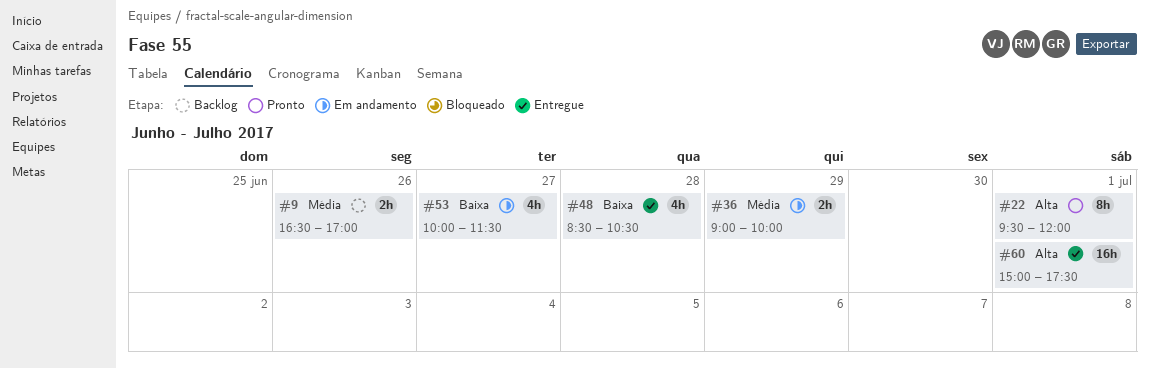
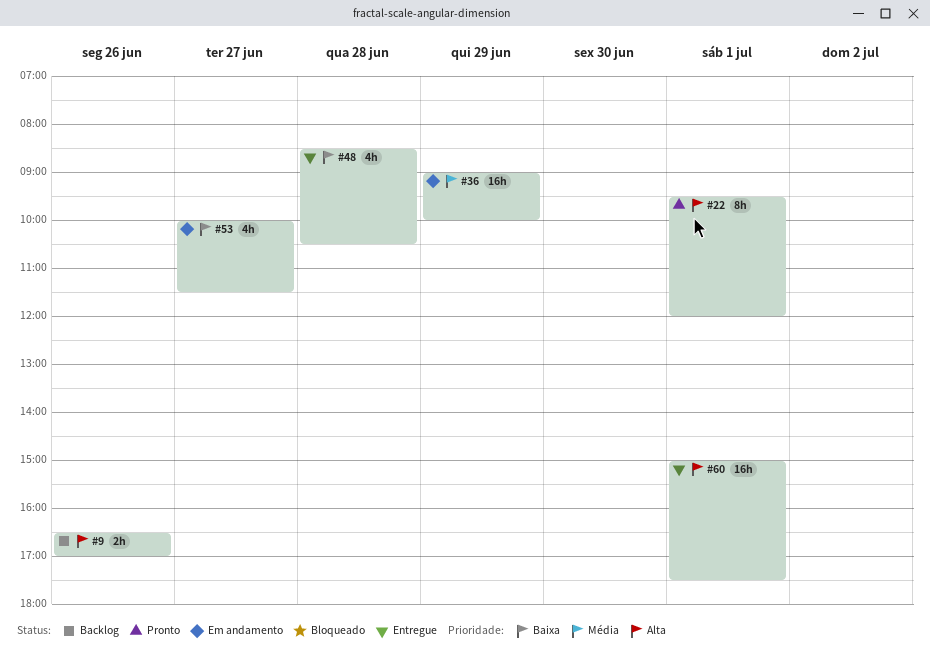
#9, priority: Média -> Alta
#36, estimate: 2h -> 16h

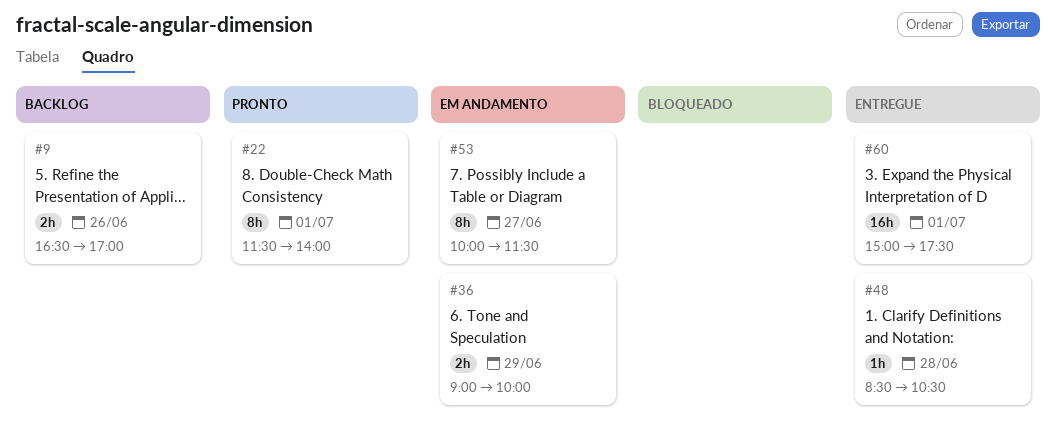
#22, begins: 09:30 -> 11:30
#22, ends: 12:00 -> 14:00
#36, estimate: 16h -> 2h
#48, estimate: 4h -> 1h
#53, estimate: 4h -> 8h

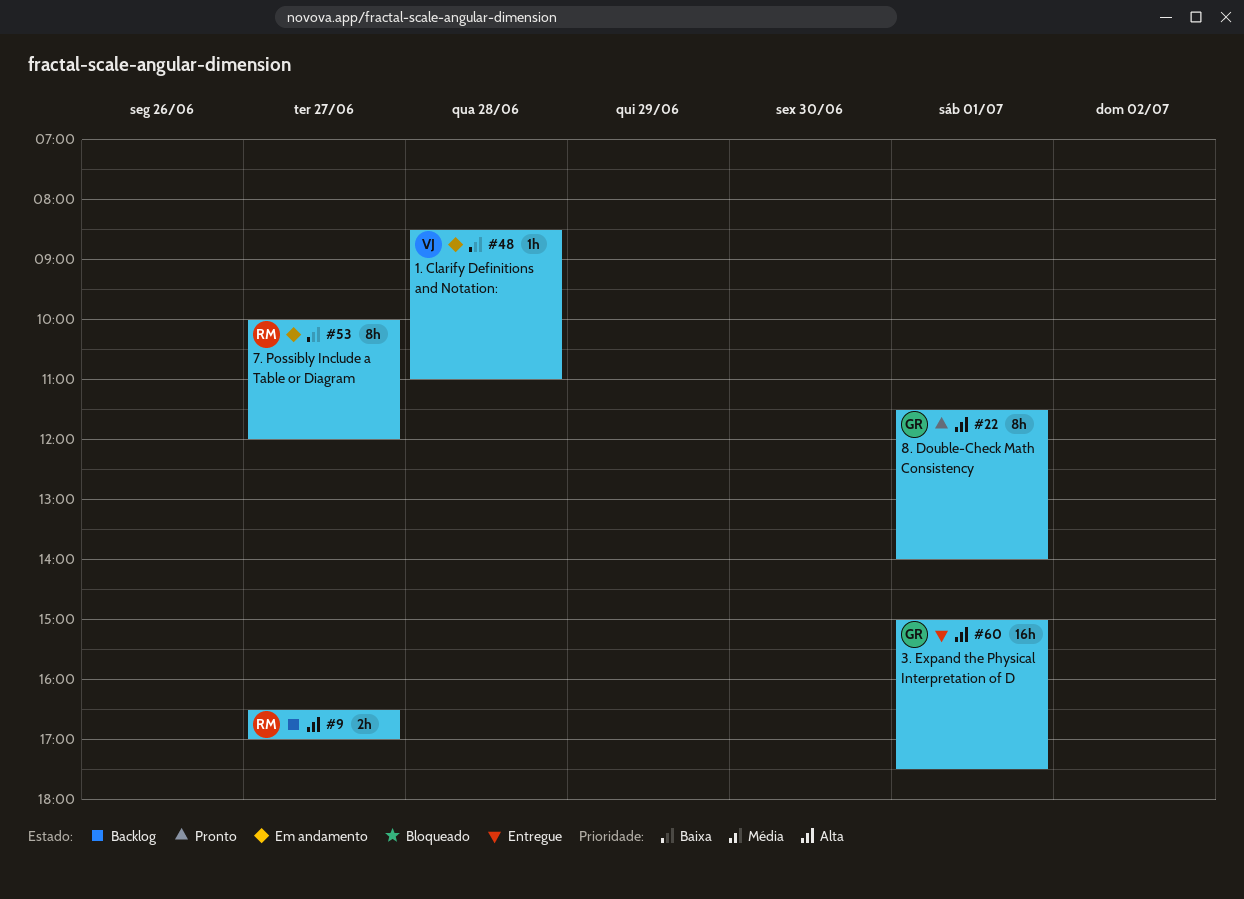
#9, day: Jun 26 -> Jun 27
#36: present -> none
#48, status: Entregue -> Em andamento
#48, ends: 10:30 -> 11:00
#53, ends: 11:30 -> 12:00

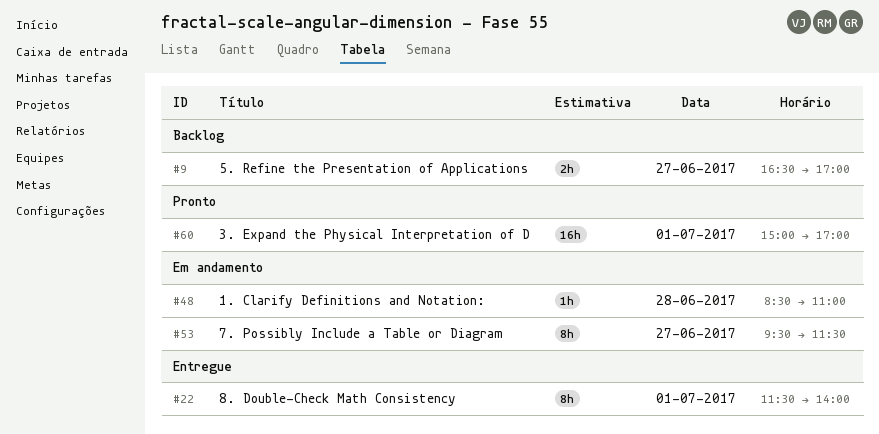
#22, status: Pronto -> Entregue
#53, begins: 10:00 -> 09:30
#53, ends: 12:00 -> 11:30
#60, status: Entregue -> Pronto
#60, ends: 17:30 -> 17:00

